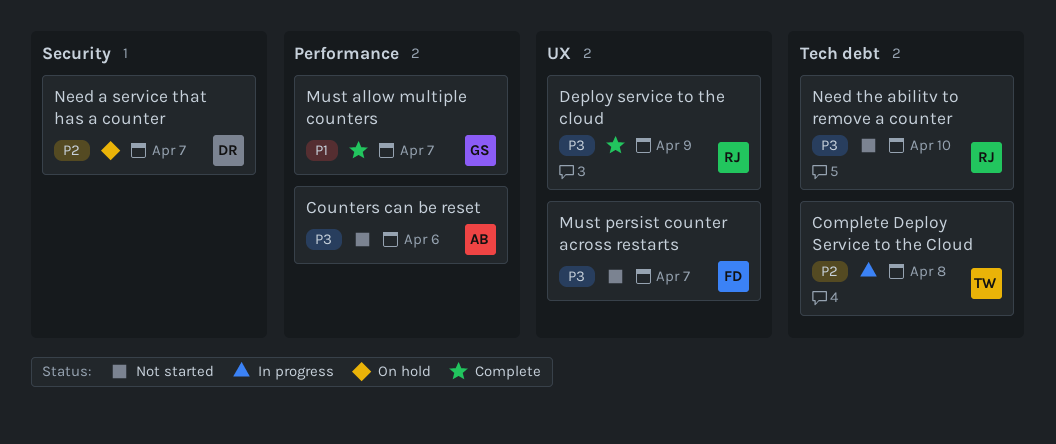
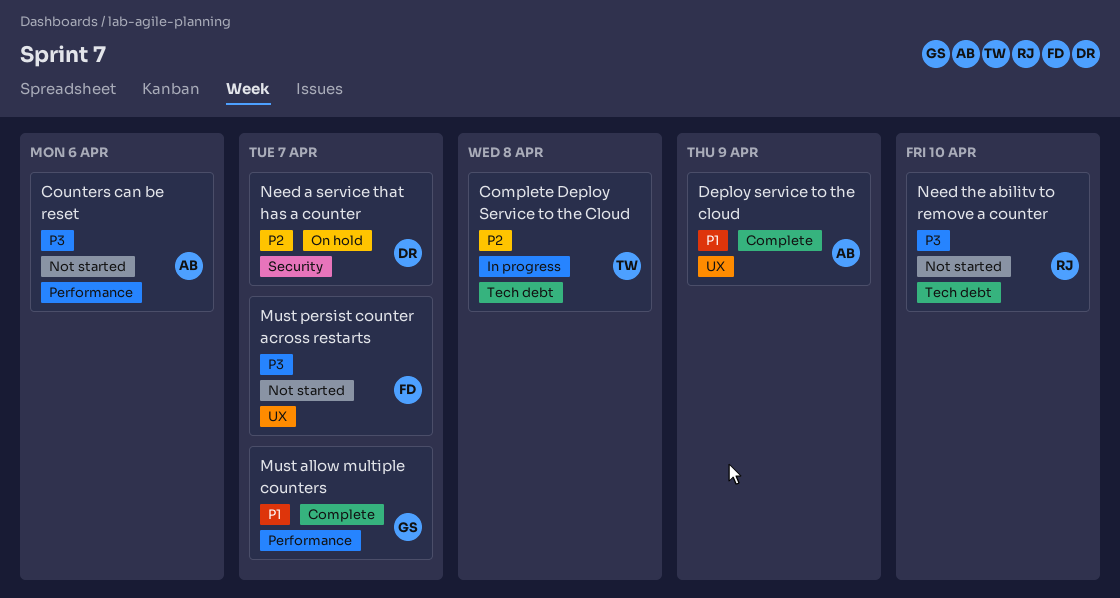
Deploy service to the cloud, owner: RJ -> AB
Deploy service to the cloud, priority: P3 -> P1

